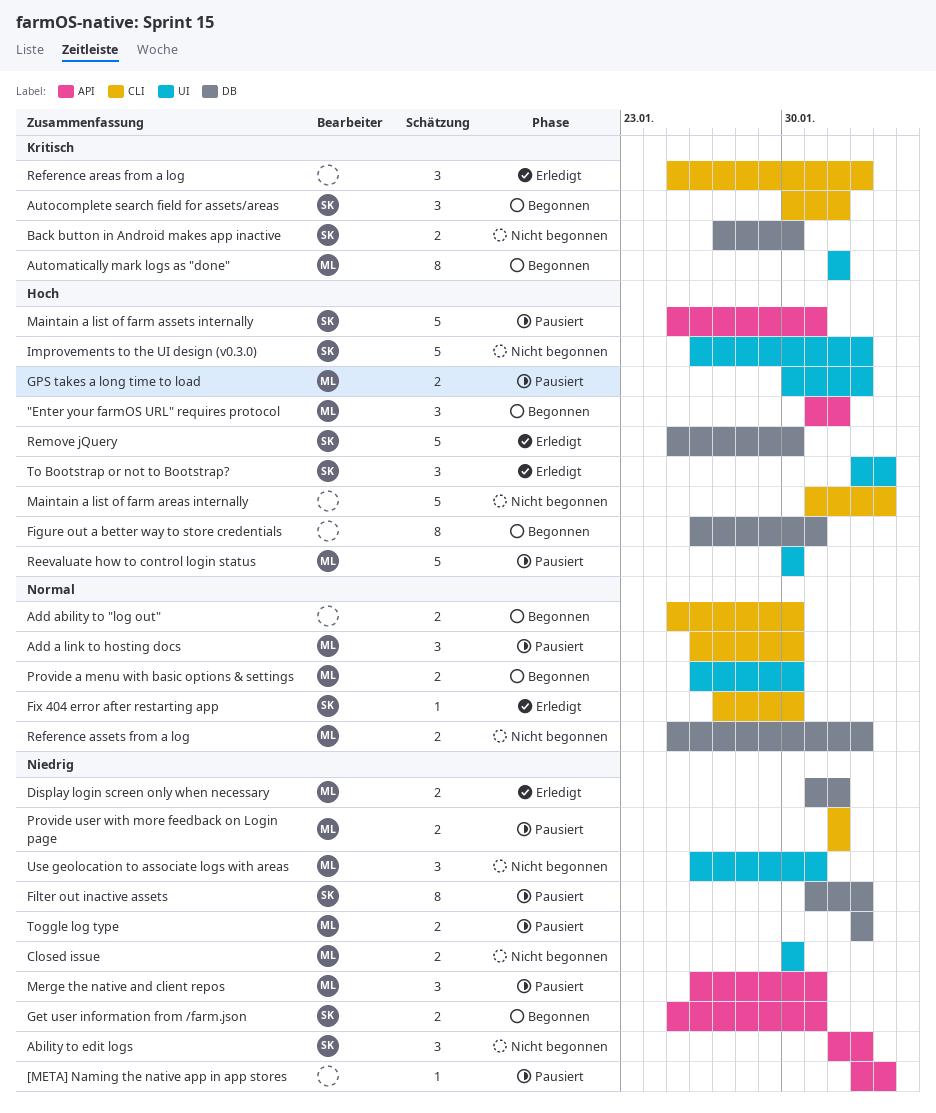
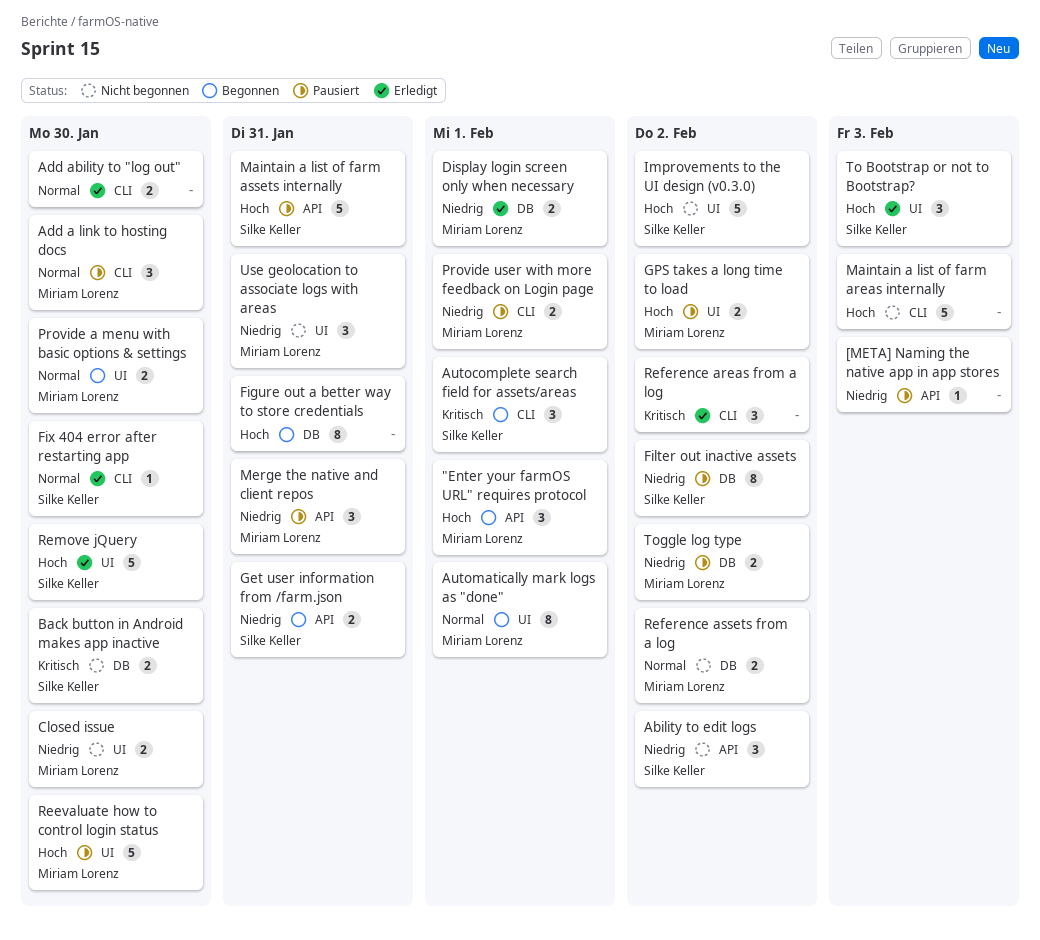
Add ability to "log out", status: Begonnen -> Erledigt
Automatically mark logs as "done", priority: Kritisch -> Normal
Remove jQuery, label: DB -> UI

